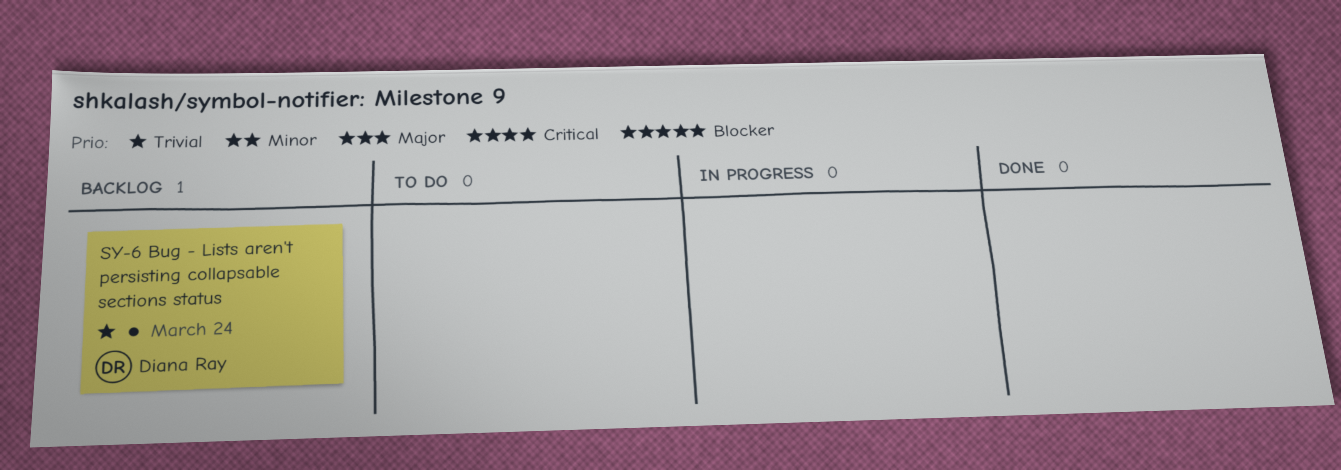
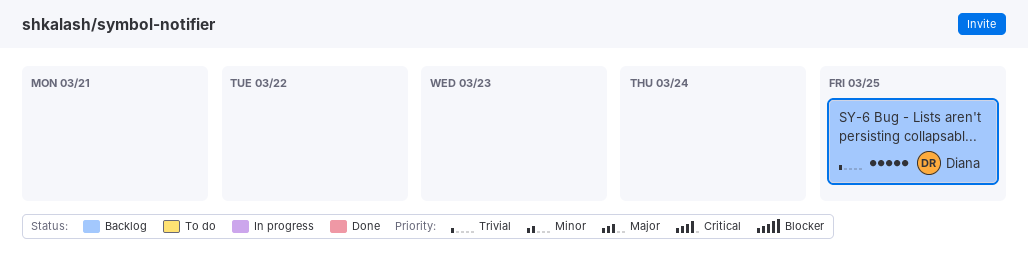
SY-6, estimate: 1 -> 5
SY-6, due: Mar 24 -> Mar 25

